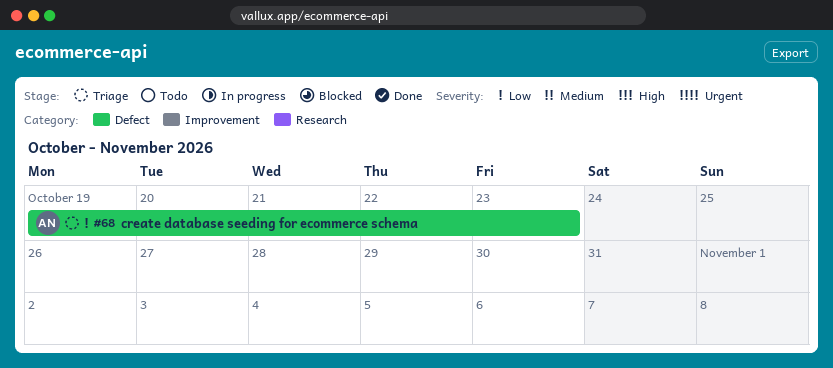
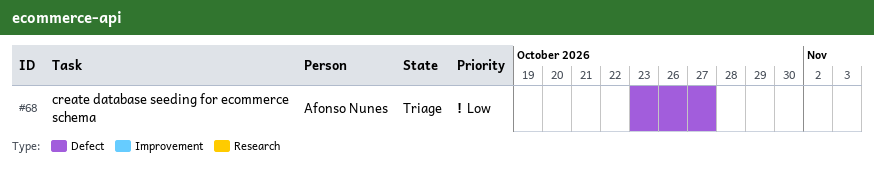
#68, start: Oct 19 -> Oct 23
#68, due: Oct 23 -> Oct 27

